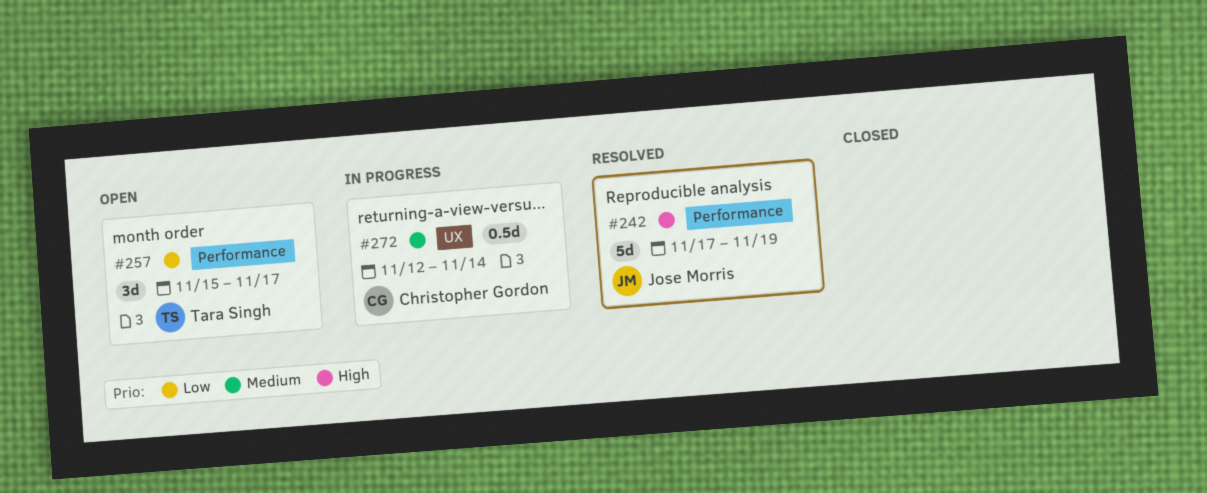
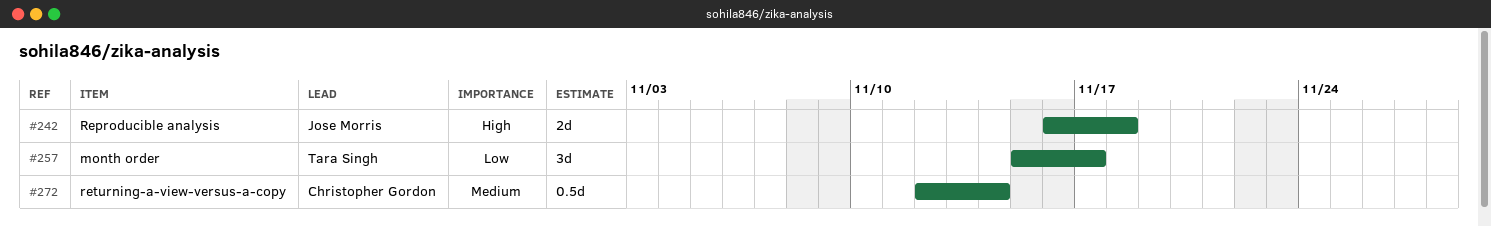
#242, estimate: 5d -> 2d
#242, start: Nov 17 -> Nov 16
#242, due: Nov 19 -> Nov 18

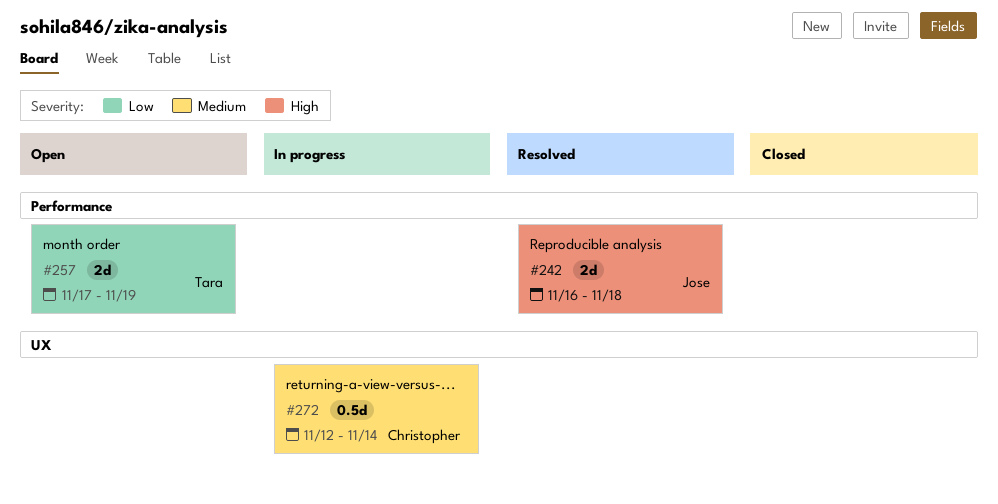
#257, estimate: 3d -> 2d
#257, start: Nov 15 -> Nov 17
#257, due: Nov 17 -> Nov 19

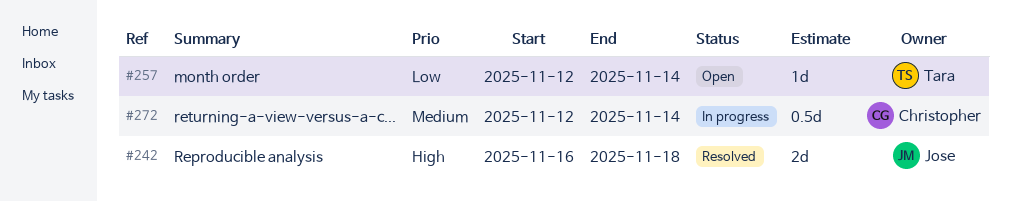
#257, estimate: 2d -> 1d
#257, start: Nov 17 -> Nov 12
#257, due: Nov 19 -> Nov 14

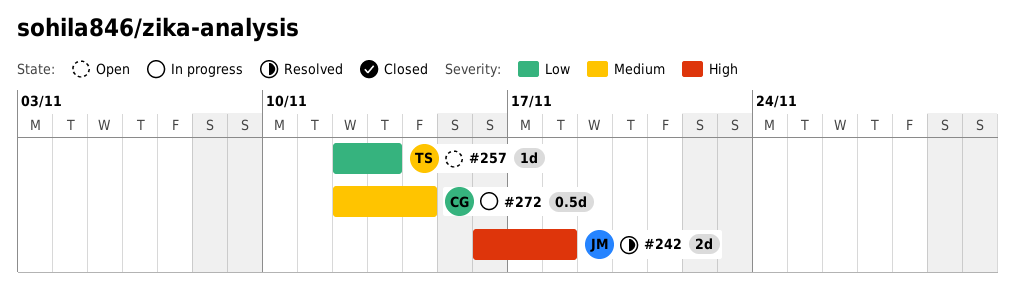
#257, due: Nov 14 -> Nov 13

